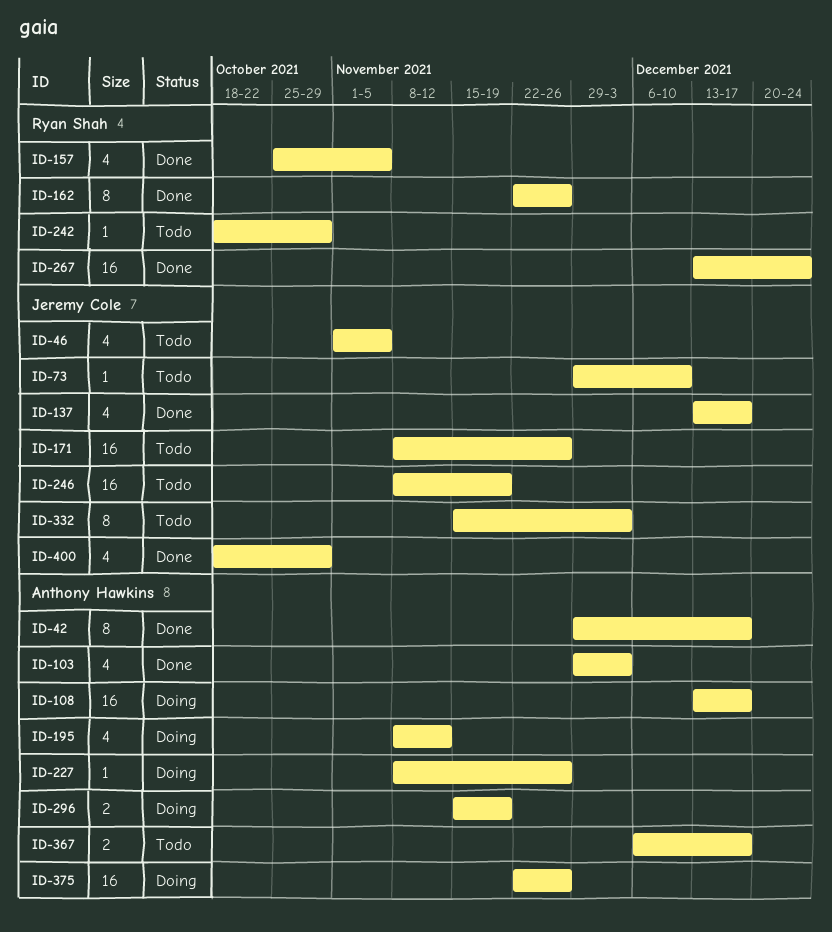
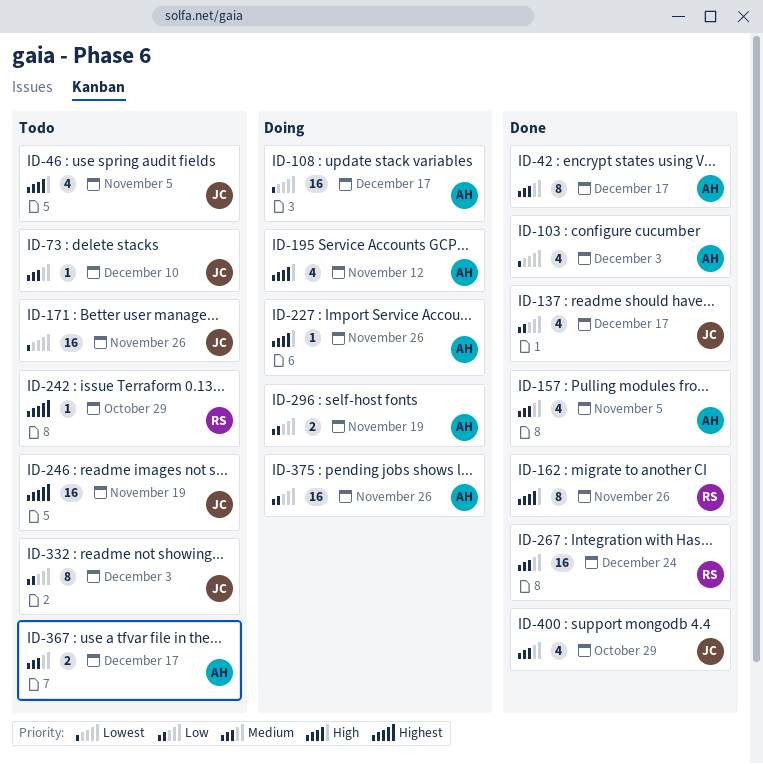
ID-157, owner: Ryan Shah -> Anthony Hawkins

